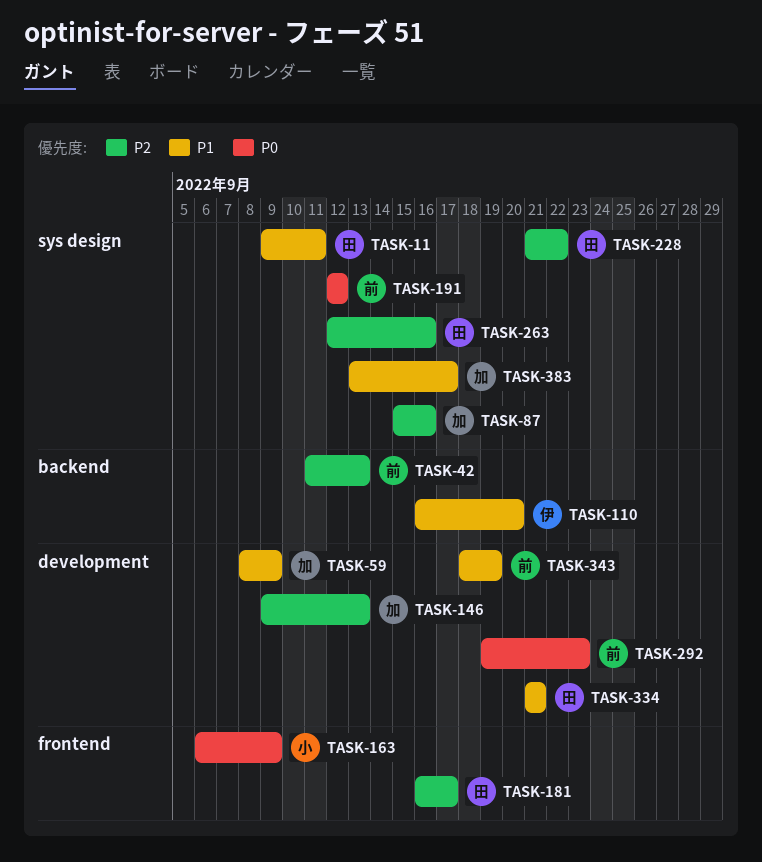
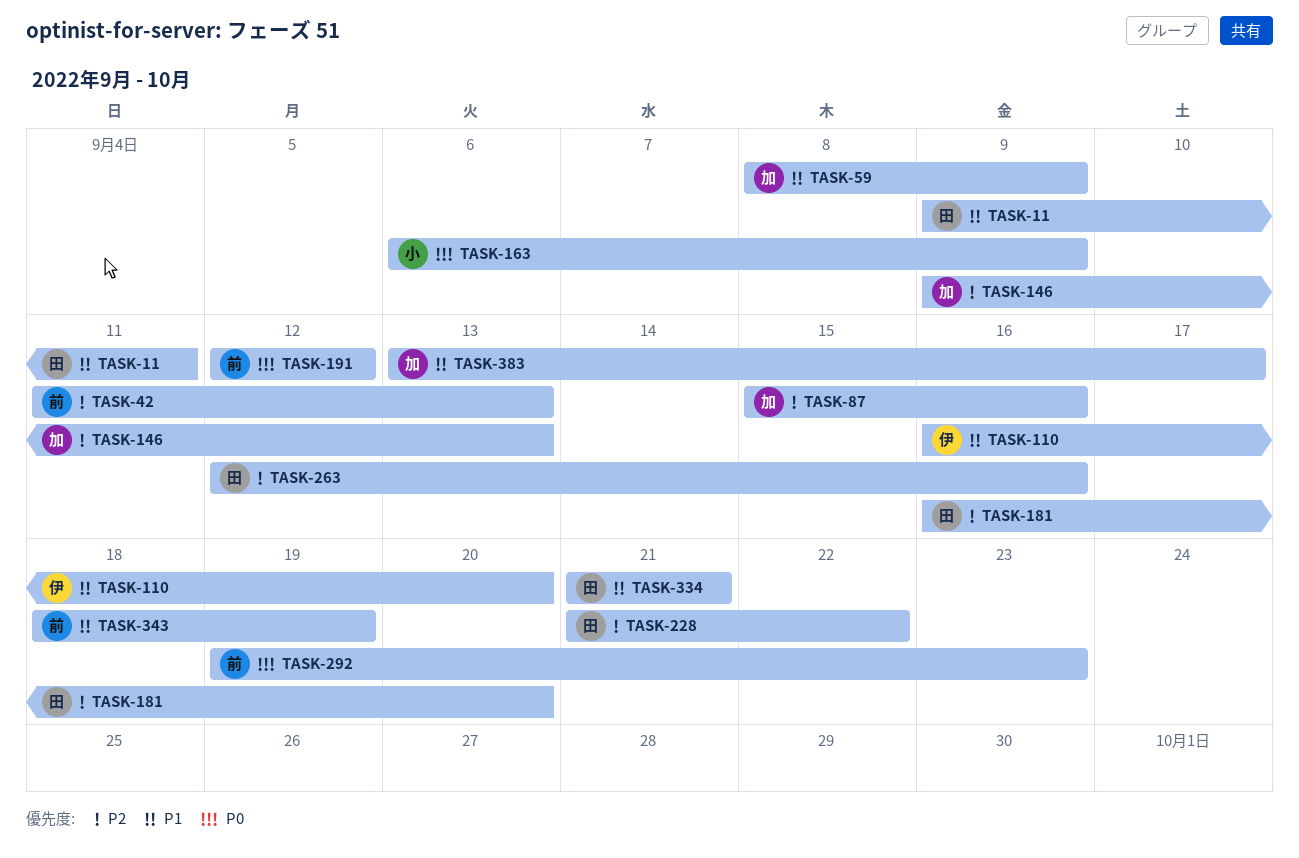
TASK-181, due: Sep 17 -> Sep 20

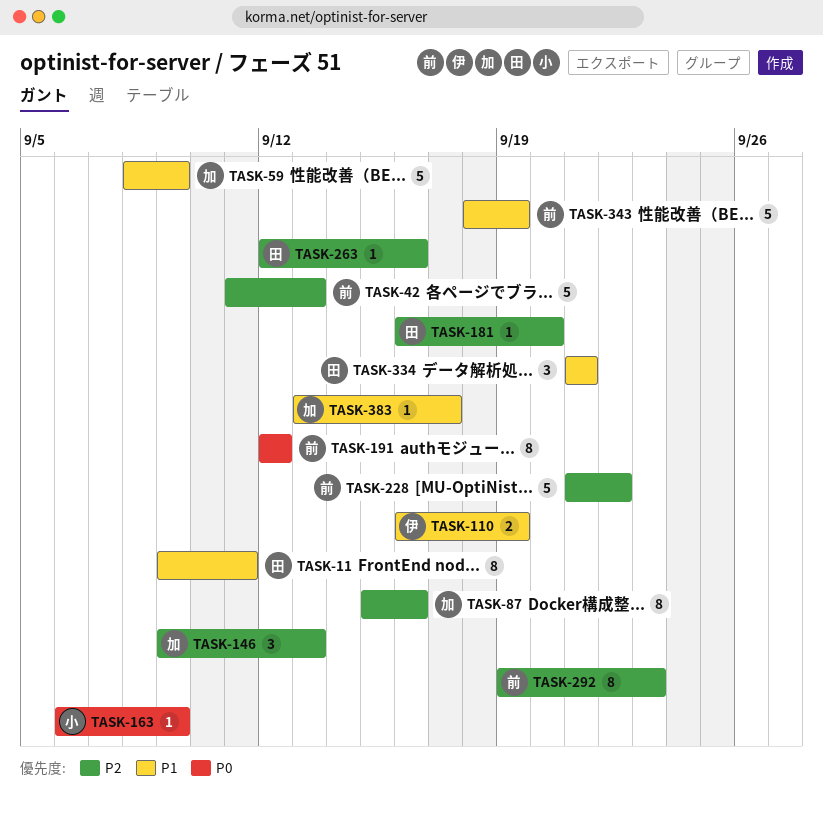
TASK-110, due: Sep 20 -> Sep 19
TASK-228, owner: 田 -> 前
TASK-292, priority: P0 -> P2

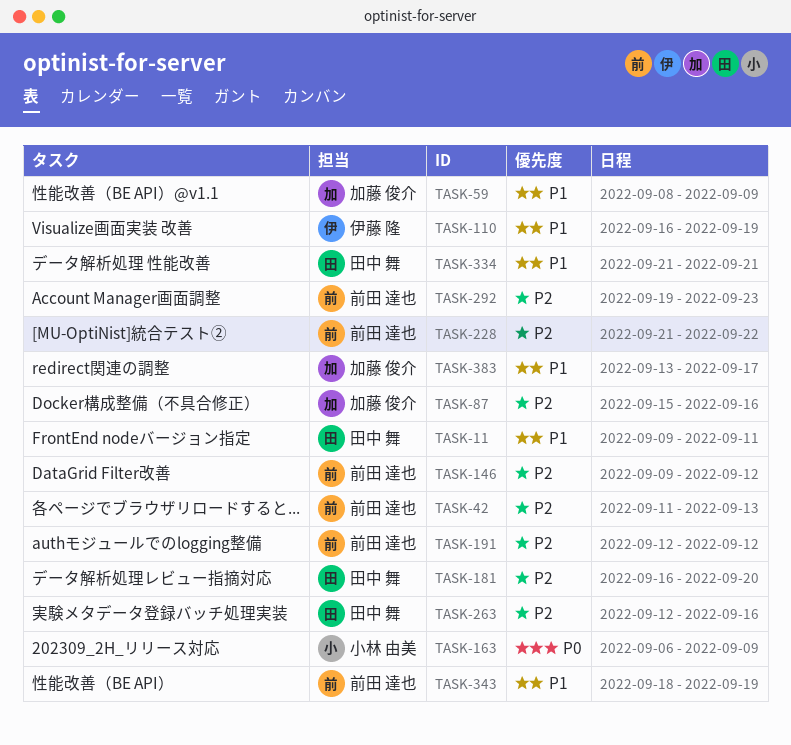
TASK-146, owner: 加藤 俊介 -> 前田 達也
TASK-146, due: Sep 13 -> Sep 12
TASK-191, priority: P0 -> P2

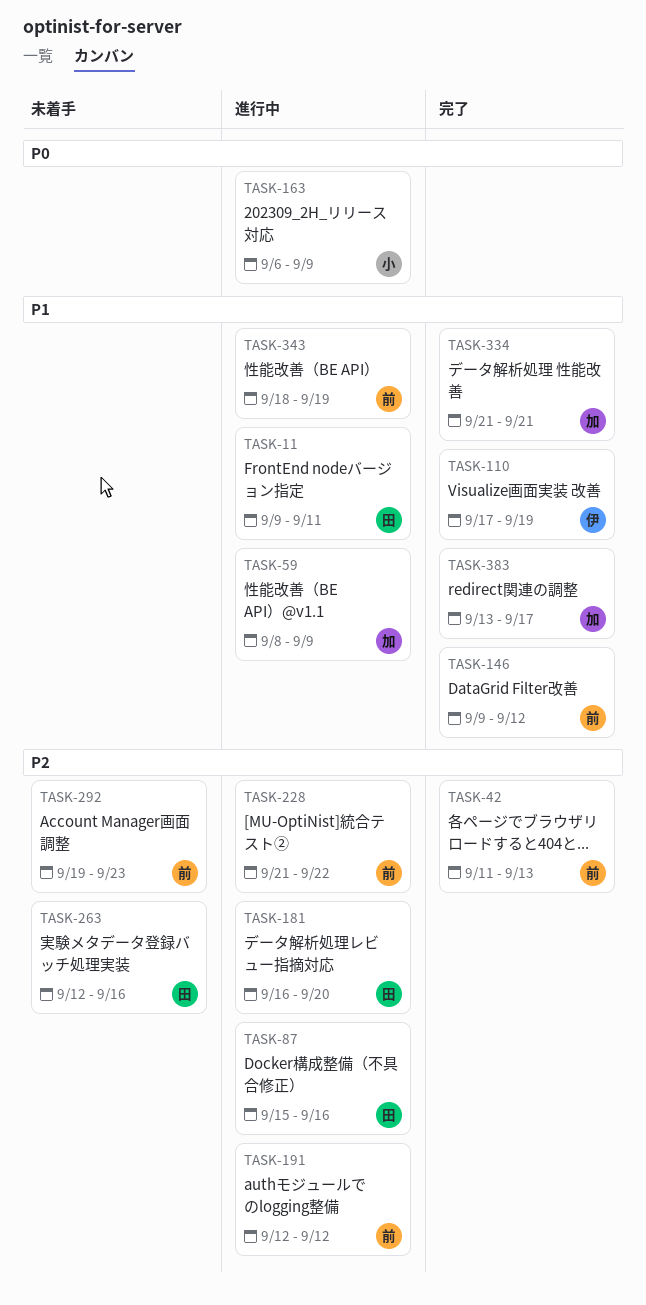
TASK-87, owner: 加藤 俊介 -> 田中 舞
TASK-110, start: Sep 16 -> Sep 17
TASK-146, priority: P2 -> P1
TASK-334, owner: 田中 舞 -> 加藤 俊介

